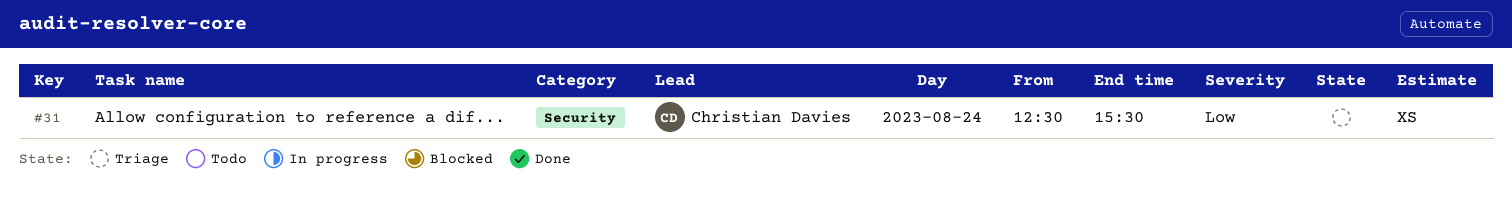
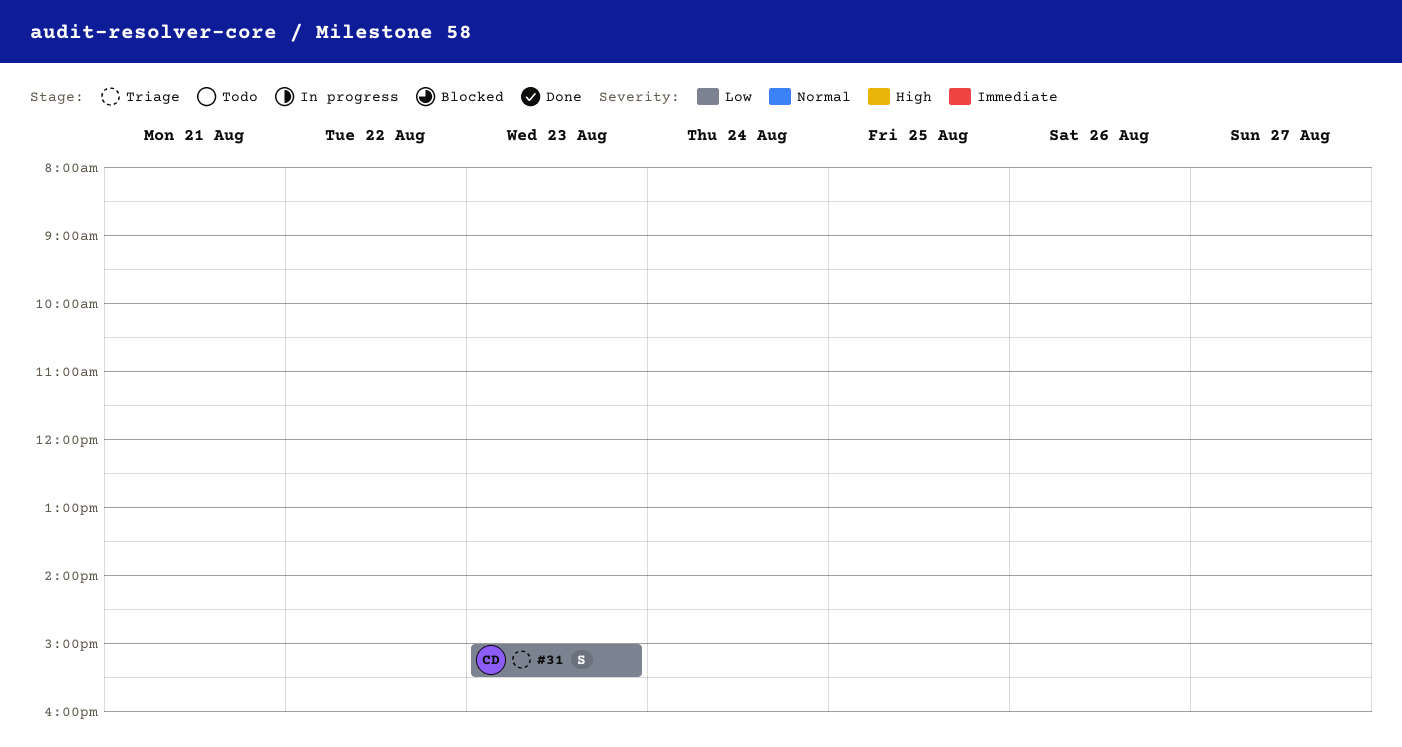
#31, estimate: XS -> S
#31, day: Aug 24 -> Aug 23
#31, begins: 12:30 -> 15:00

